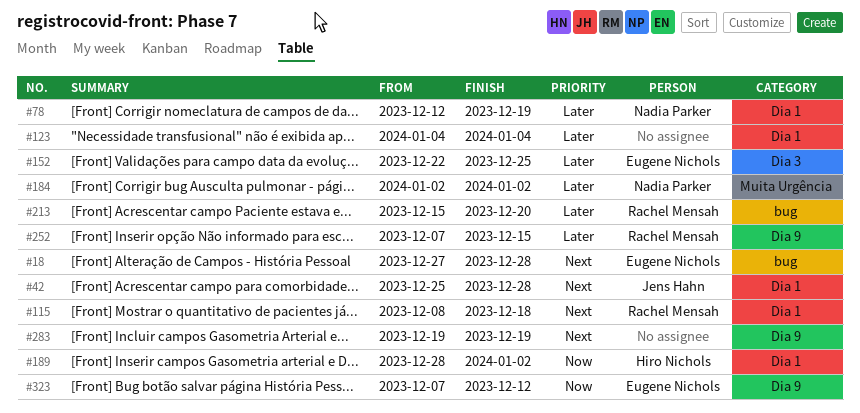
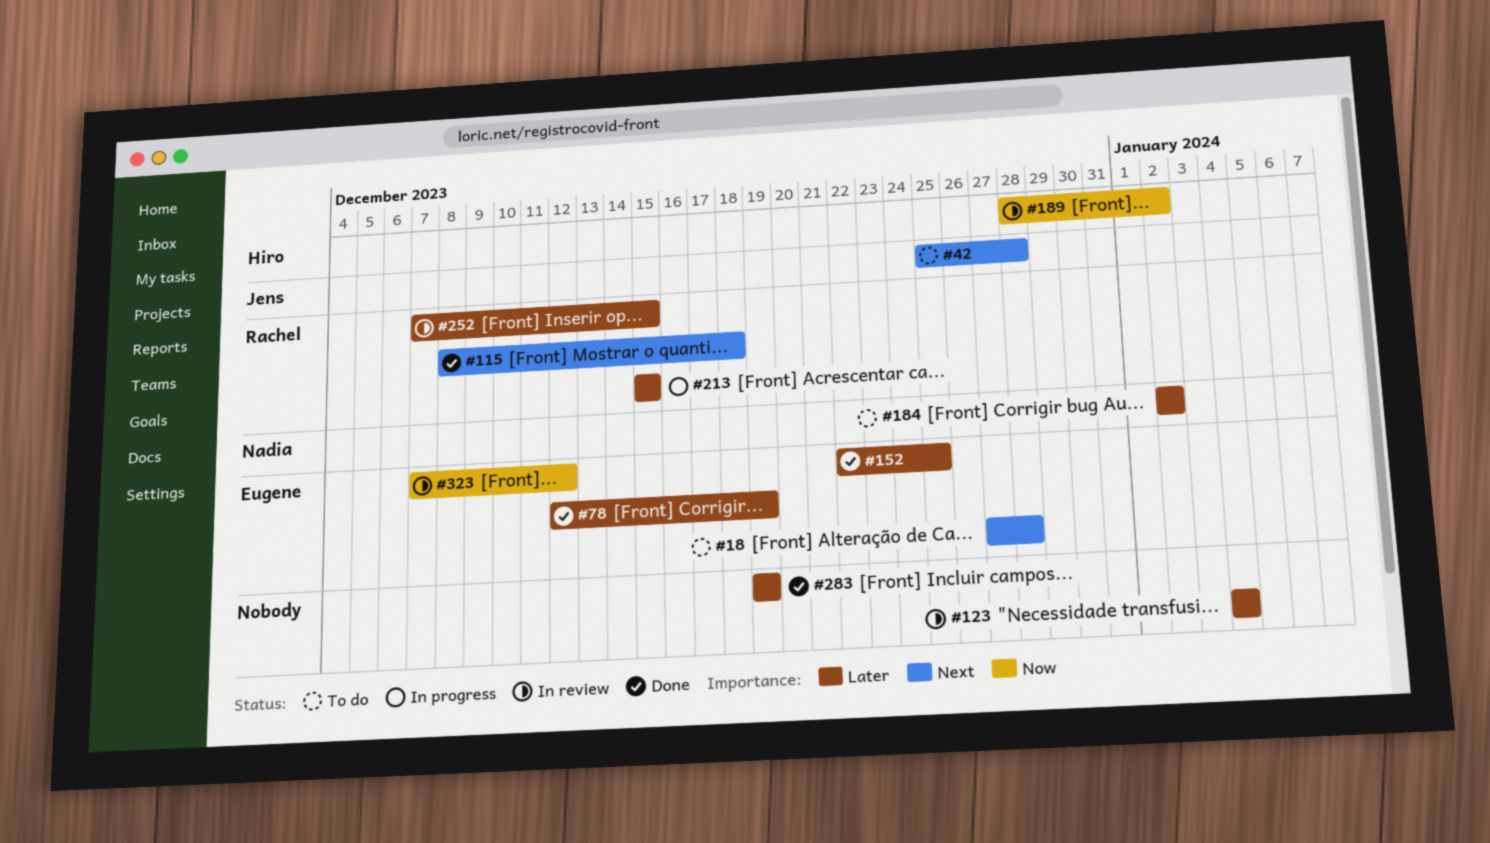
#78, owner: Nadia Parker -> Eugene Nichols
#213, due: Dec 20 -> Dec 15
#283, priority: Next -> Later

